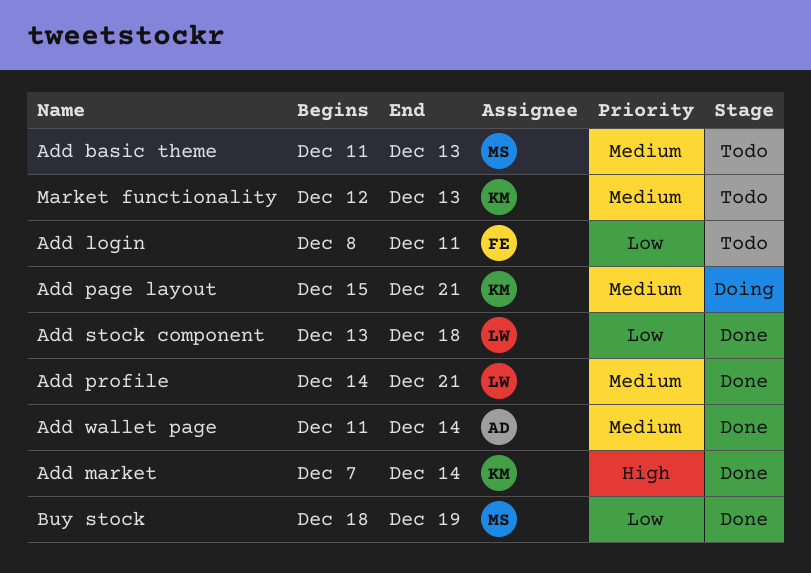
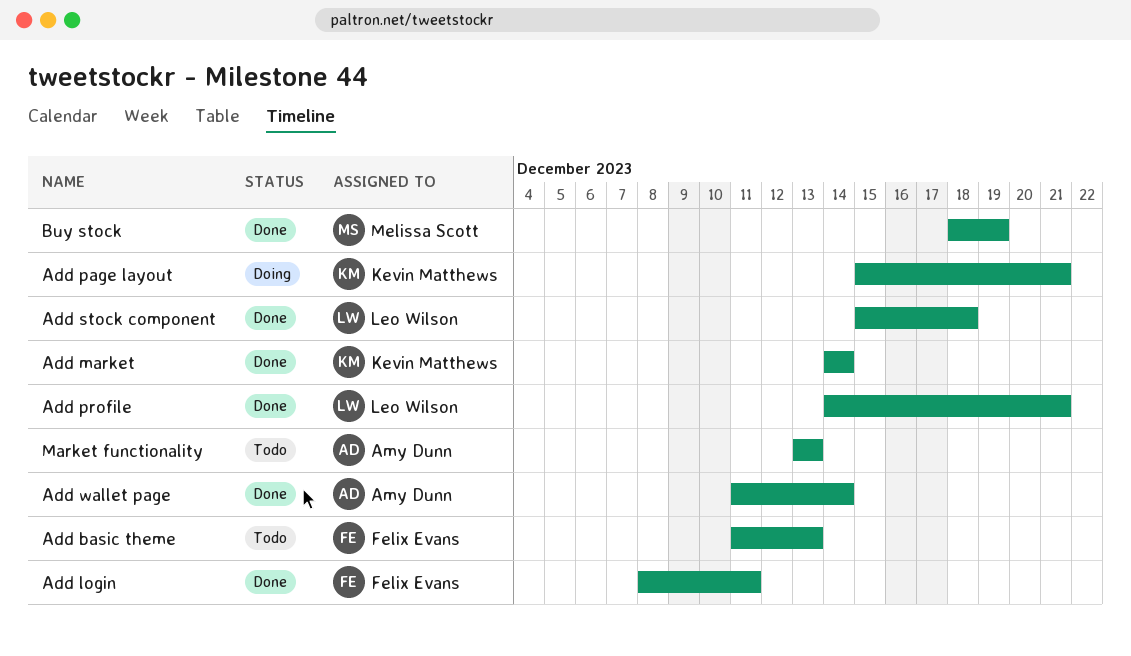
Add basic theme, owner: Melissa Scott -> Felix Evans
Add login, status: Todo -> Done
Add market, start: Dec 7 -> Dec 14
Add stock component, start: Dec 13 -> Dec 15
Market functionality, owner: Kevin Matthews -> Amy Dunn
Market functionality, start: Dec 12 -> Dec 13

